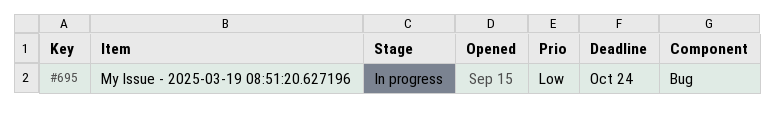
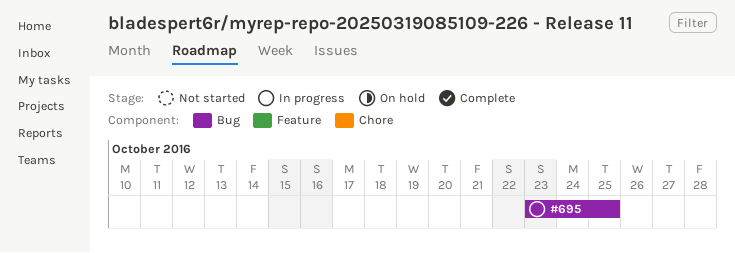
#695, due: Oct 24 -> Oct 25

